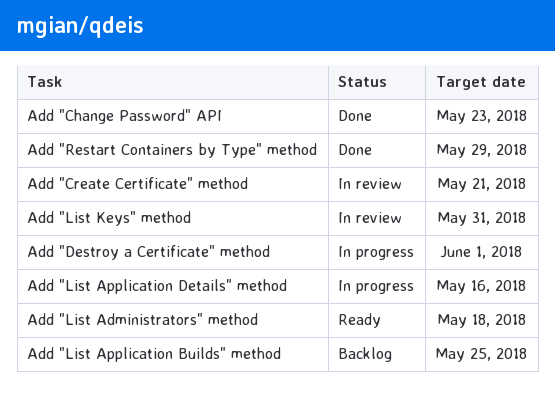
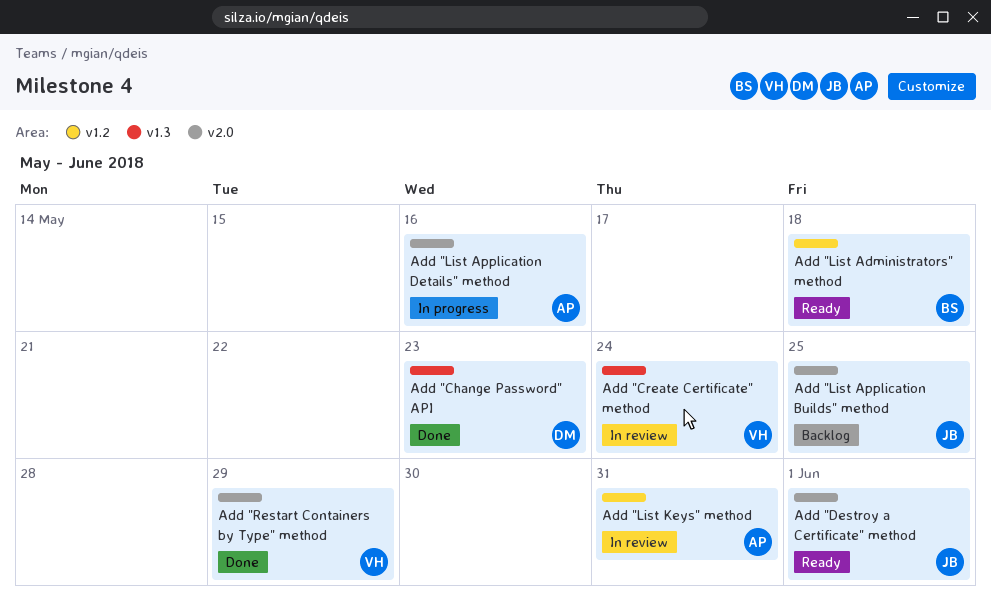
Add "Create Certificate" method, due: May 21 -> May 24
Add "Destroy a Certificate" method, status: In progress -> Ready

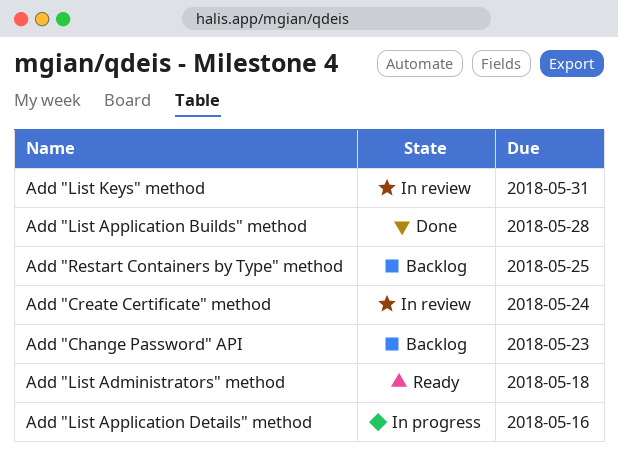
Add "Change Password" API, status: Done -> Backlog
Add "Destroy a Certificate" method: present -> none
Add "List Application Builds" method, status: Backlog -> Done
Add "List Application Builds" method, due: May 25 -> May 28
Add "Restart Containers by Type" method, status: Done -> Backlog
Add "Restart Containers by Type" method, due: May 29 -> May 25

